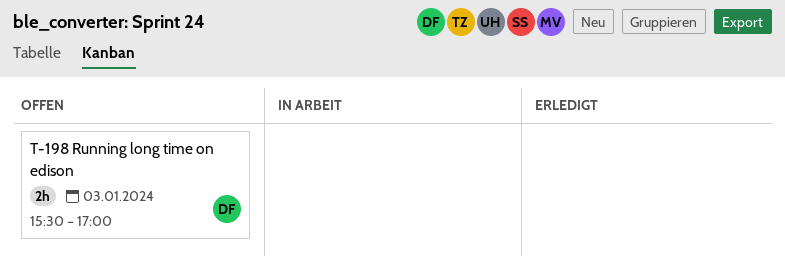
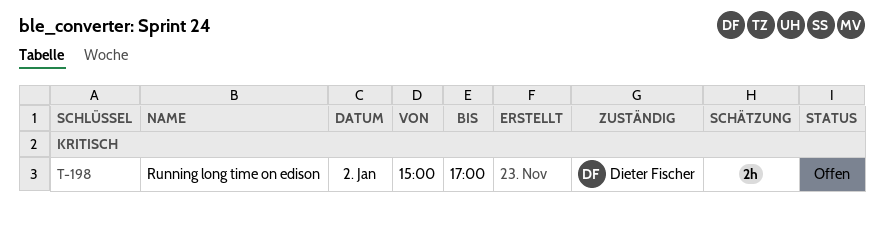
T-198, day: Jan 3 -> Jan 2
T-198, begins: 15:30 -> 15:00

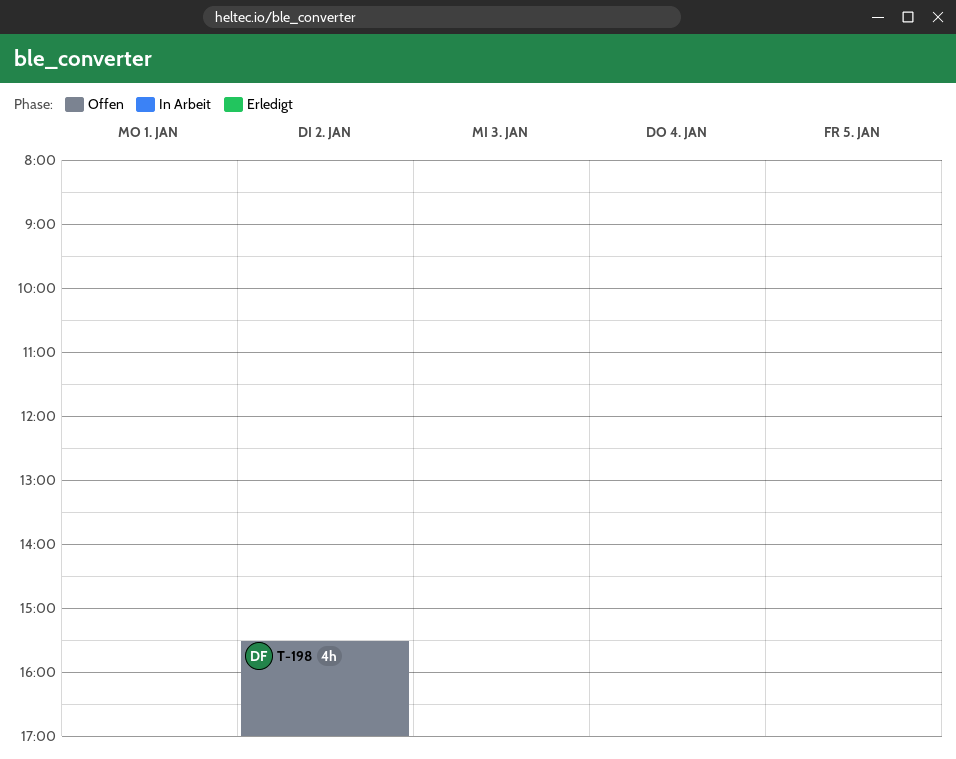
T-198, estimate: 2h -> 4h
T-198, begins: 15:00 -> 15:30

